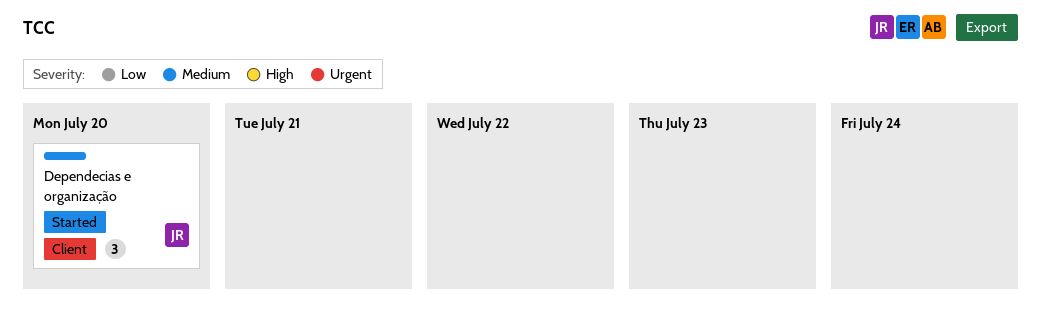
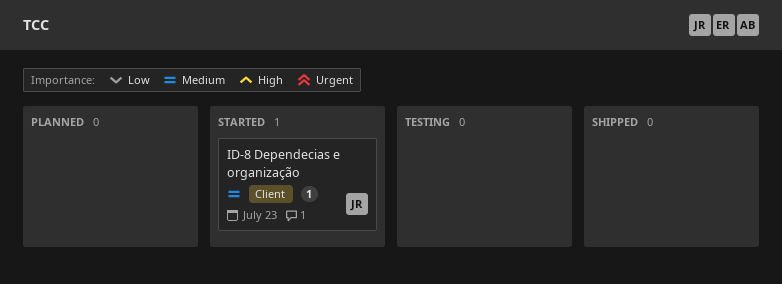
Dependecias e organização, estimate: 3 -> 1
Dependecias e organização, due: Jul 20 -> Jul 23

